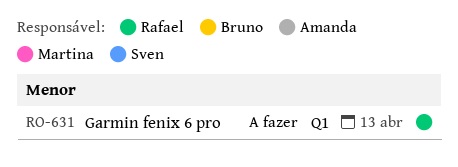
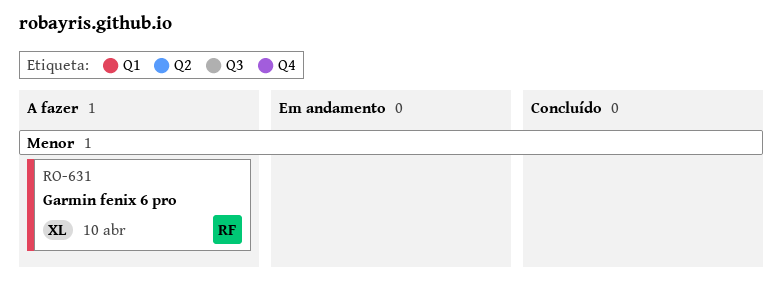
RO-631, due: Apr 13 -> Apr 10

